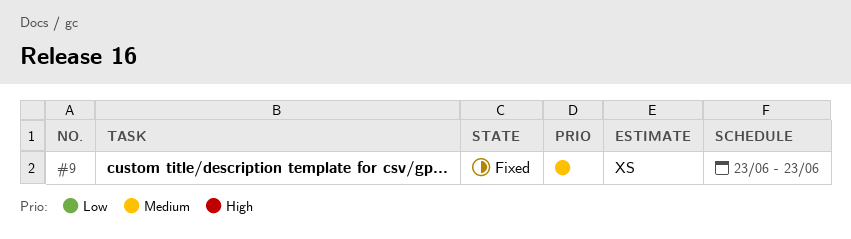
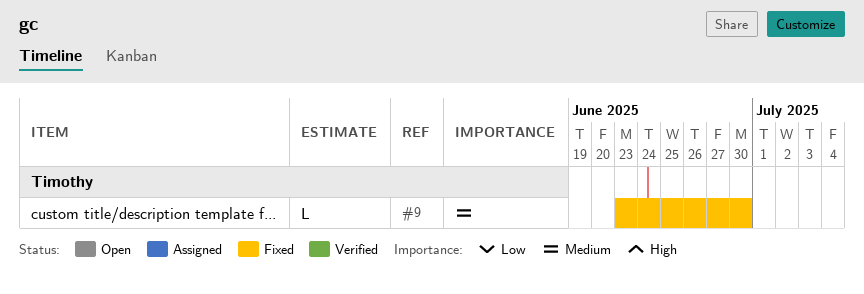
#9, estimate: XS -> L
#9, due: Jun 23 -> Jun 30

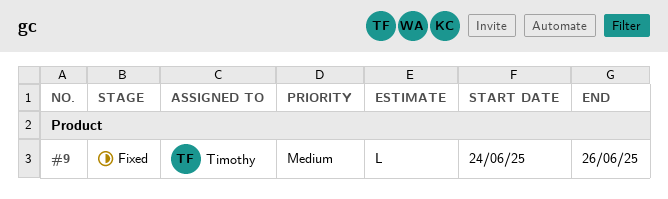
#9, start: Jun 23 -> Jun 24
#9, due: Jun 30 -> Jun 26

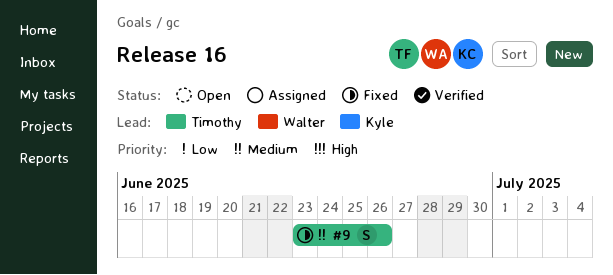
#9, estimate: L -> S
#9, start: Jun 24 -> Jun 23

